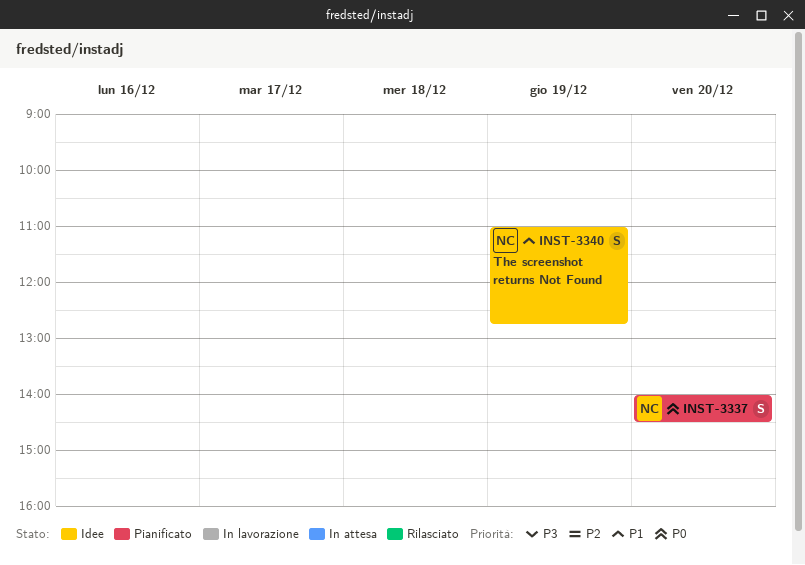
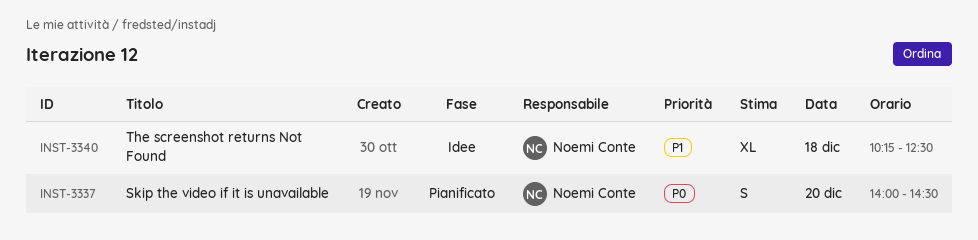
INST-3340, estimate: S -> XL
INST-3340, day: Dec 19 -> Dec 18
INST-3340, begins: 11:00 -> 10:15
INST-3340, ends: 12:45 -> 12:30

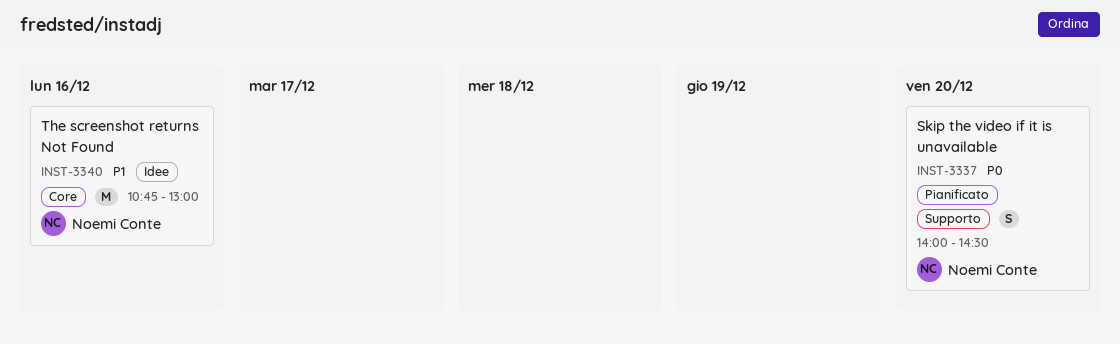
INST-3340, estimate: XL -> M
INST-3340, day: Dec 18 -> Dec 16
INST-3340, begins: 10:15 -> 10:45
INST-3340, ends: 12:30 -> 13:00

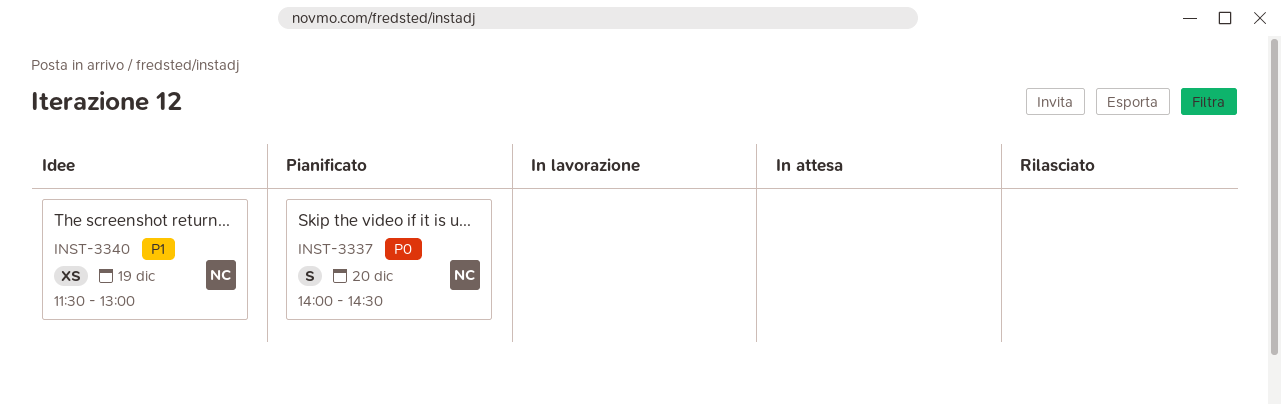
INST-3340, estimate: M -> XS
INST-3340, day: Dec 16 -> Dec 19
INST-3340, begins: 10:45 -> 11:30

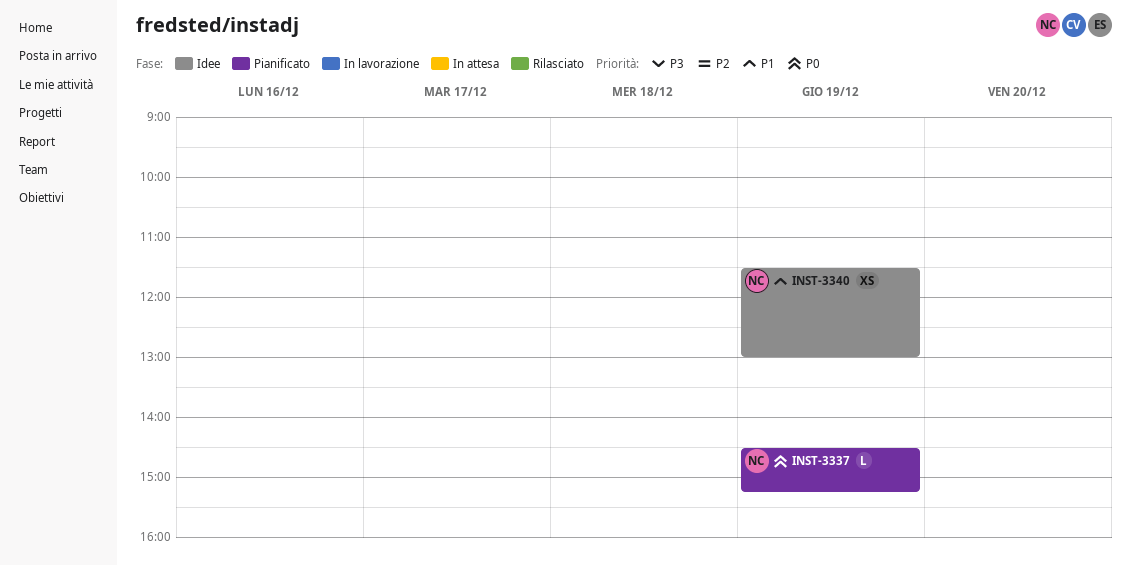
INST-3337, estimate: S -> L
INST-3337, day: Dec 20 -> Dec 19
INST-3337, begins: 14:00 -> 14:30
INST-3337, ends: 14:30 -> 15:15

